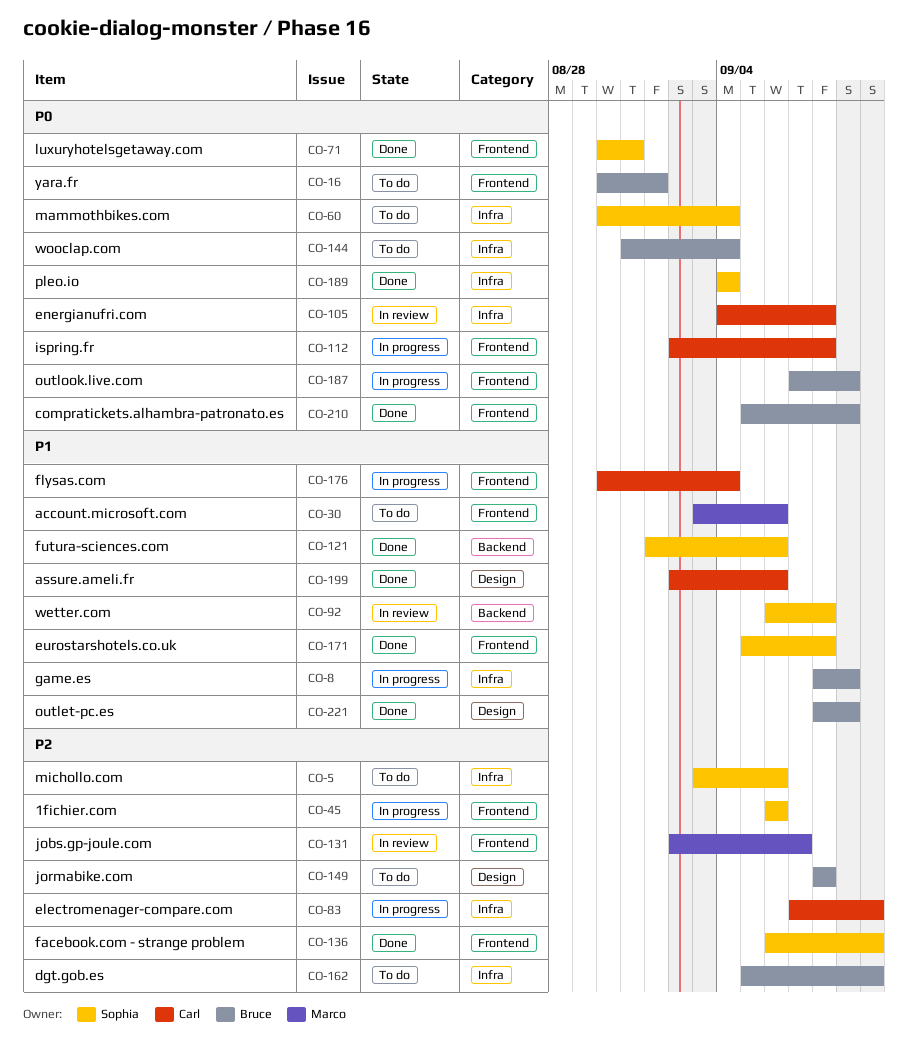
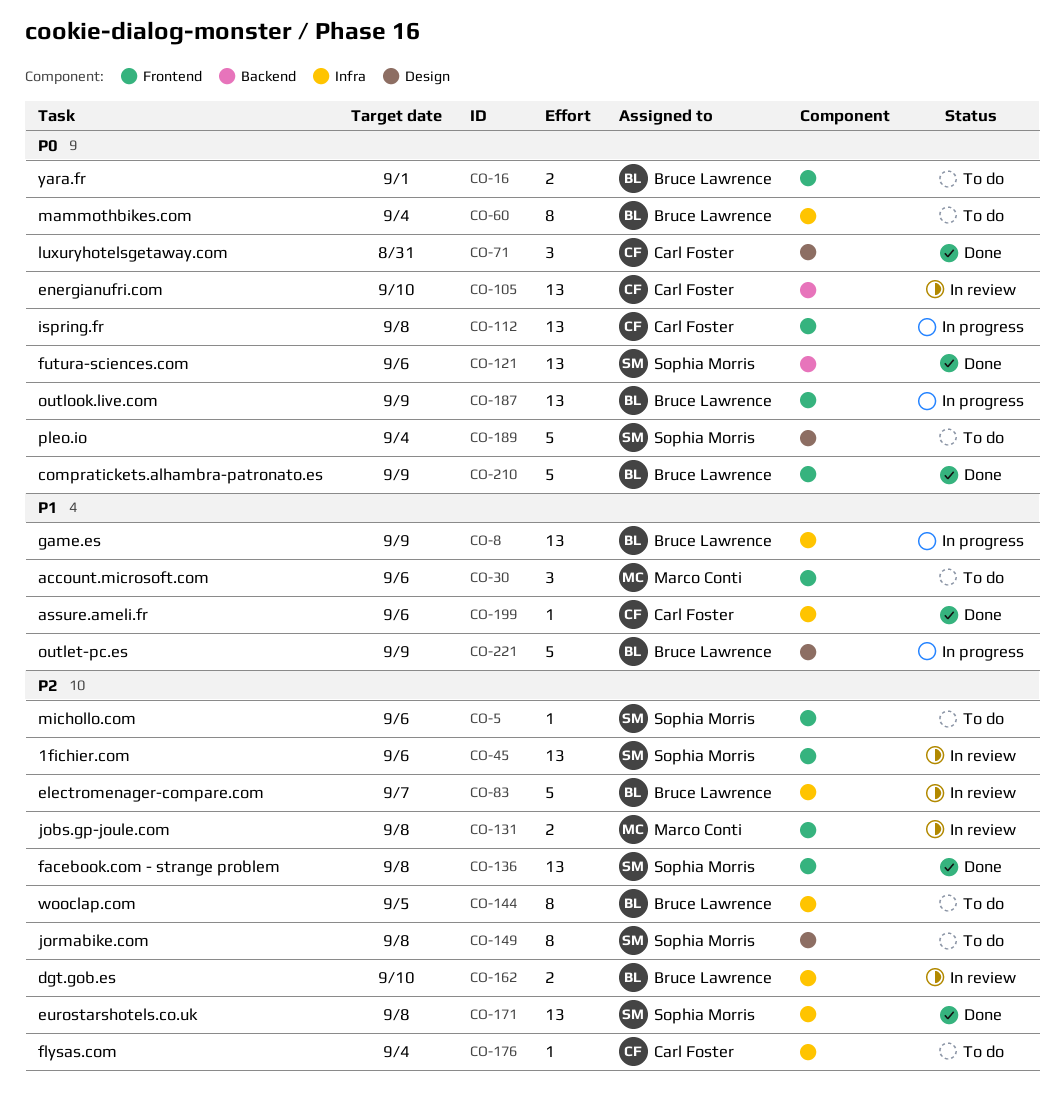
CO-5, label: Infra -> Frontend
CO-45, status: In progress -> In review
CO-60, owner: Sophia Morris -> Bruce Lawrence
CO-71, owner: Sophia Morris -> Carl Foster
CO-71, label: Frontend -> Design
CO-83, status: In progress -> In review
CO-83, owner: Carl Foster -> Bruce Lawrence
CO-83, due: Sep 10 -> Sep 7
CO-92: present -> none
CO-105, label: Infra -> Backend
CO-105, due: Sep 8 -> Sep 10
CO-121, priority: P1 -> P0
CO-131, due: Sep 7 -> Sep 8
CO-136, due: Sep 10 -> Sep 8
CO-144, priority: P0 -> P2
CO-144, due: Sep 4 -> Sep 5
CO-149, owner: Bruce Lawrence -> Sophia Morris
CO-162, status: To do -> In review
CO-171, priority: P1 -> P2
CO-171, label: Frontend -> Infra
CO-176, status: In progress -> To do
CO-176, priority: P1 -> P2
CO-176, label: Frontend -> Infra
CO-189, status: Done -> To do
CO-189, label: Infra -> Design
CO-199, label: Design -> Infra
CO-221, status: Done -> In progress

